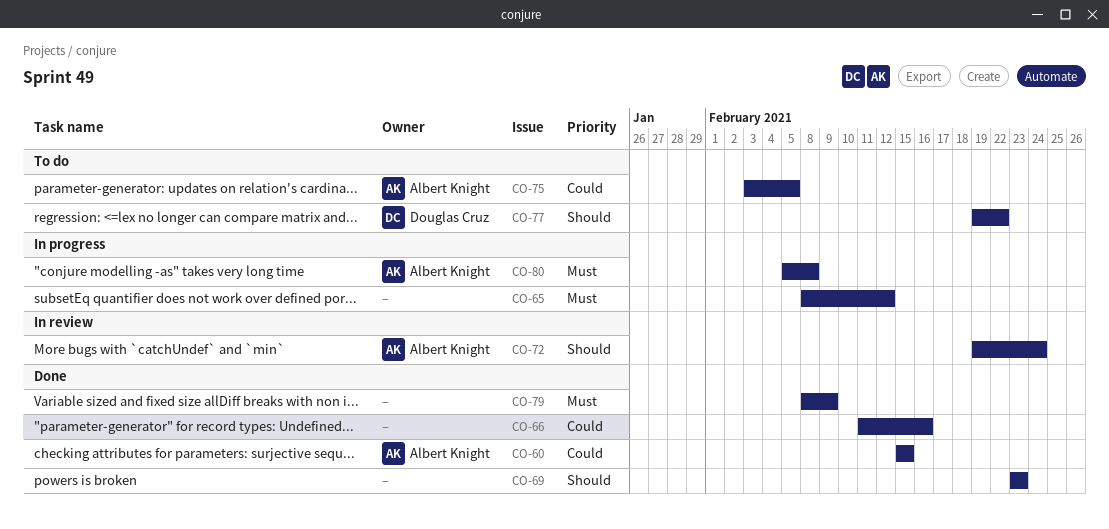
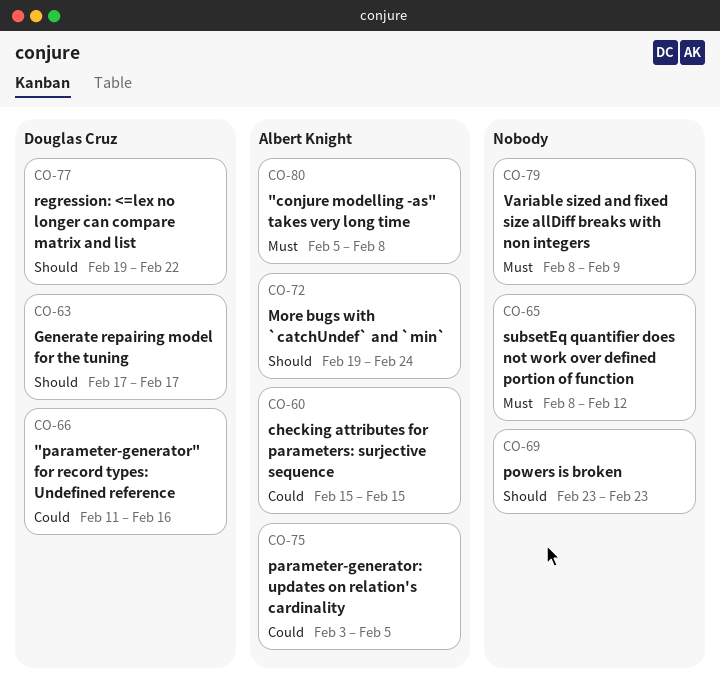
CO-63: none -> present
CO-66, owner: none -> Douglas Cruz

